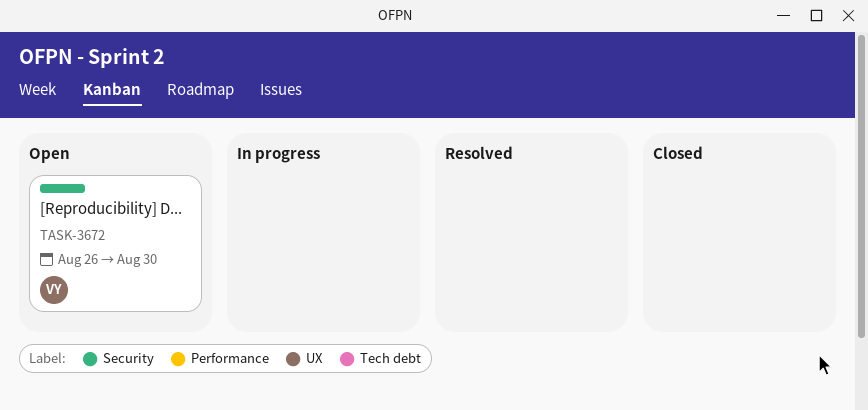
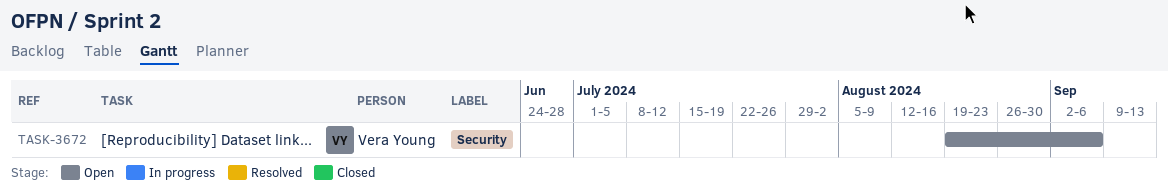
TASK-3672, start: Aug 26 -> Aug 19
TASK-3672, due: Aug 30 -> Sep 6

